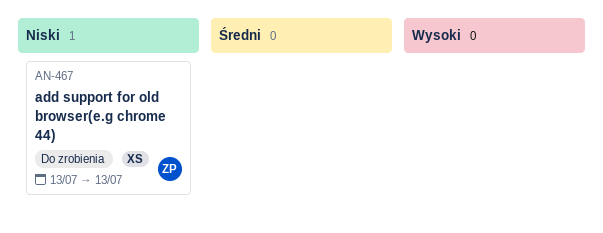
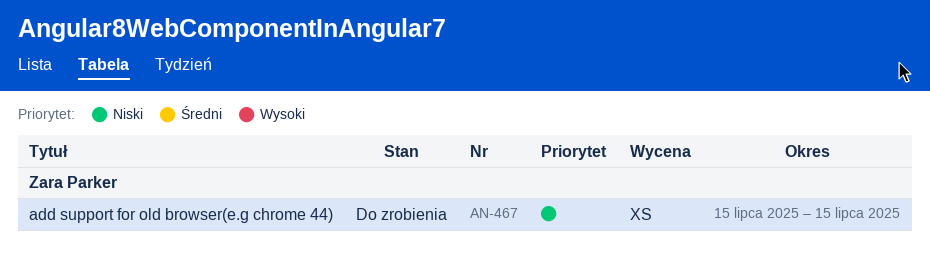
AN-467, start: Jul 13 -> Jul 15
AN-467, due: Jul 13 -> Jul 15

